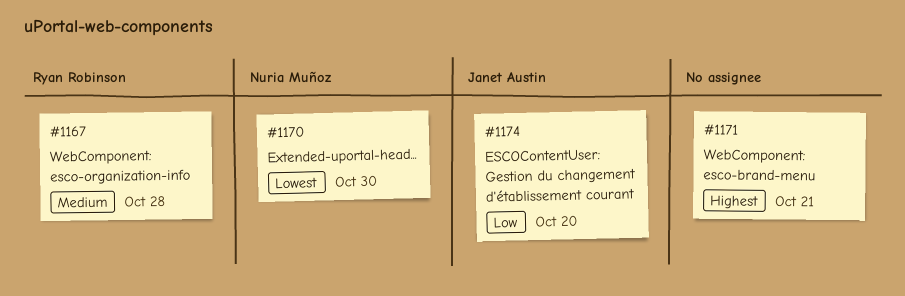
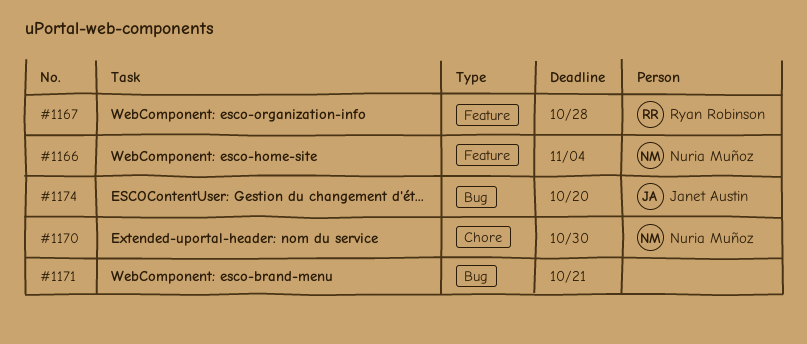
#1166: none -> present

